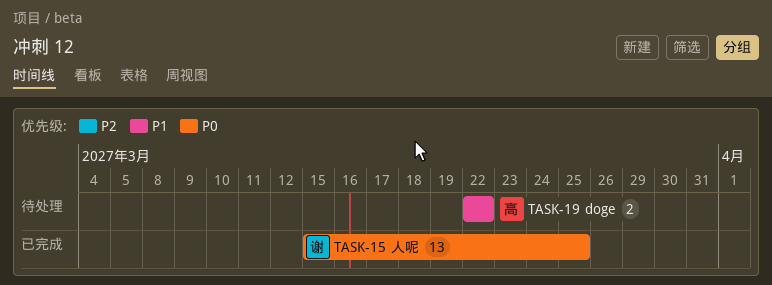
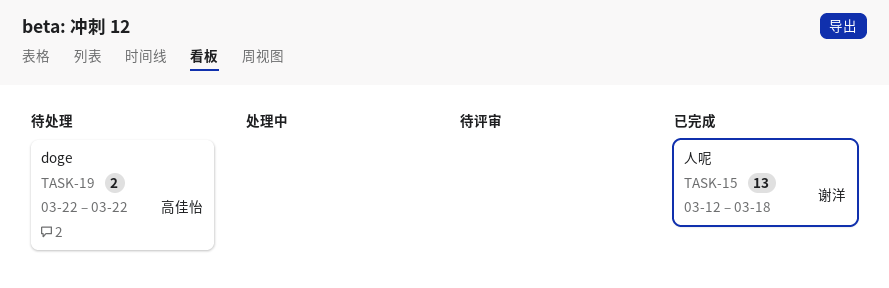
TASK-15, start: Mar 15 -> Mar 12
TASK-15, due: Mar 25 -> Mar 18

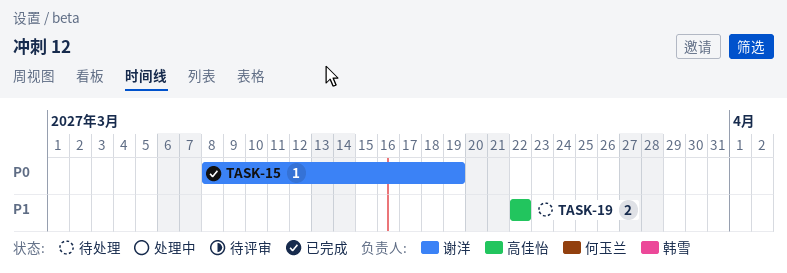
TASK-15, estimate: 13 -> 1
TASK-15, start: Mar 12 -> Mar 8
TASK-15, due: Mar 18 -> Mar 19

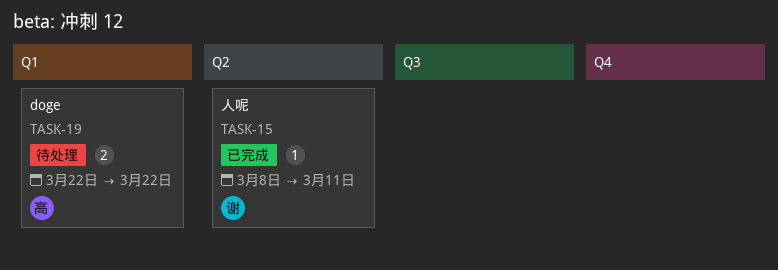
TASK-15, due: Mar 19 -> Mar 11

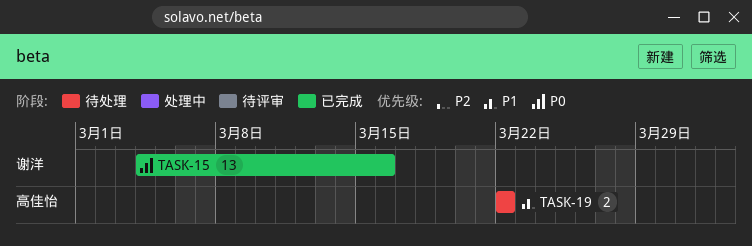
TASK-15, estimate: 1 -> 13
TASK-15, start: Mar 8 -> Mar 4
TASK-15, due: Mar 11 -> Mar 16

